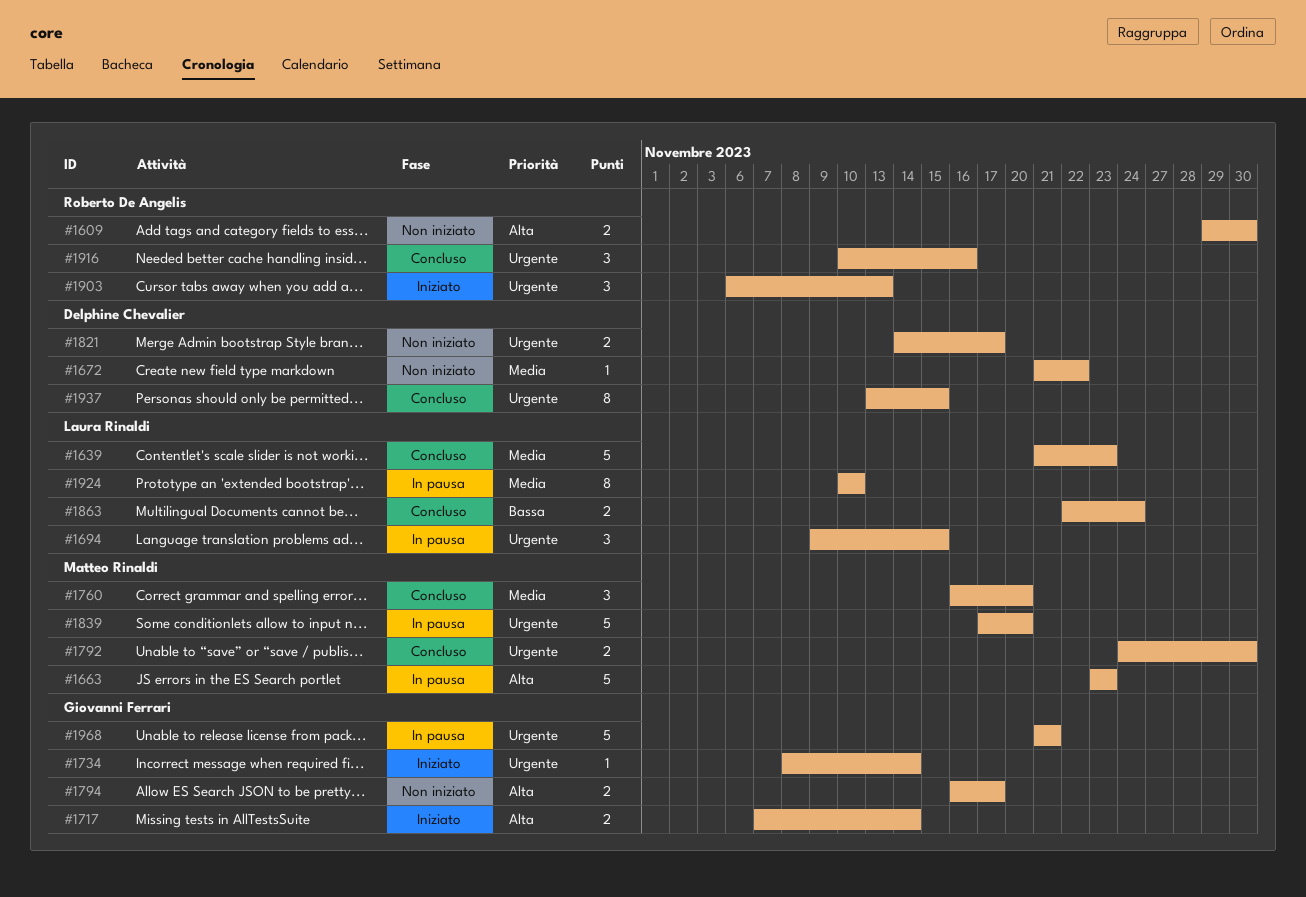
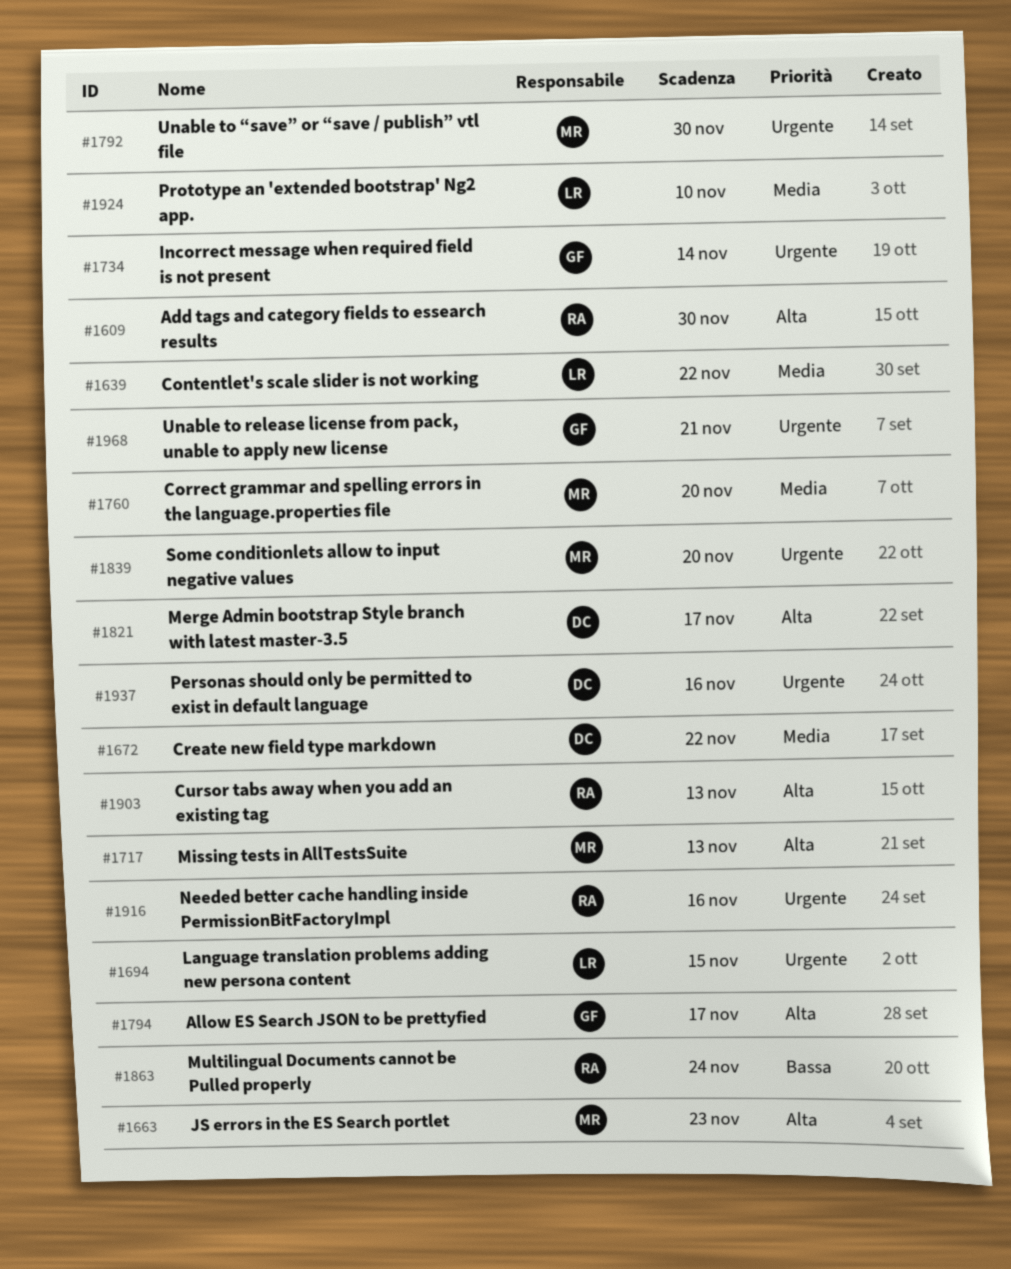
#1639, due: Nov 23 -> Nov 22
#1717, owner: Giovanni Ferrari -> Matteo Rinaldi
#1717, due: Nov 14 -> Nov 13
#1821, priority: Urgente -> Alta
#1863, owner: Laura Rinaldi -> Roberto De Angelis
#1903, priority: Urgente -> Alta
#1937, due: Nov 15 -> Nov 16

